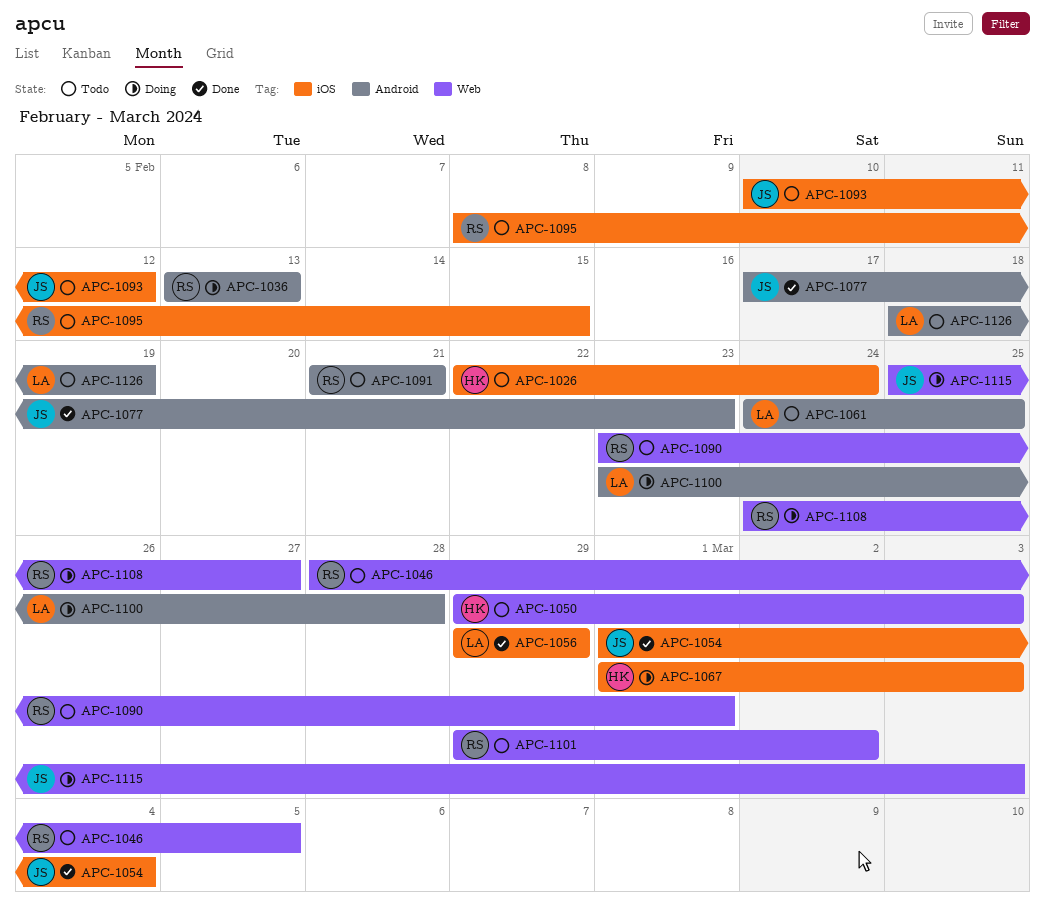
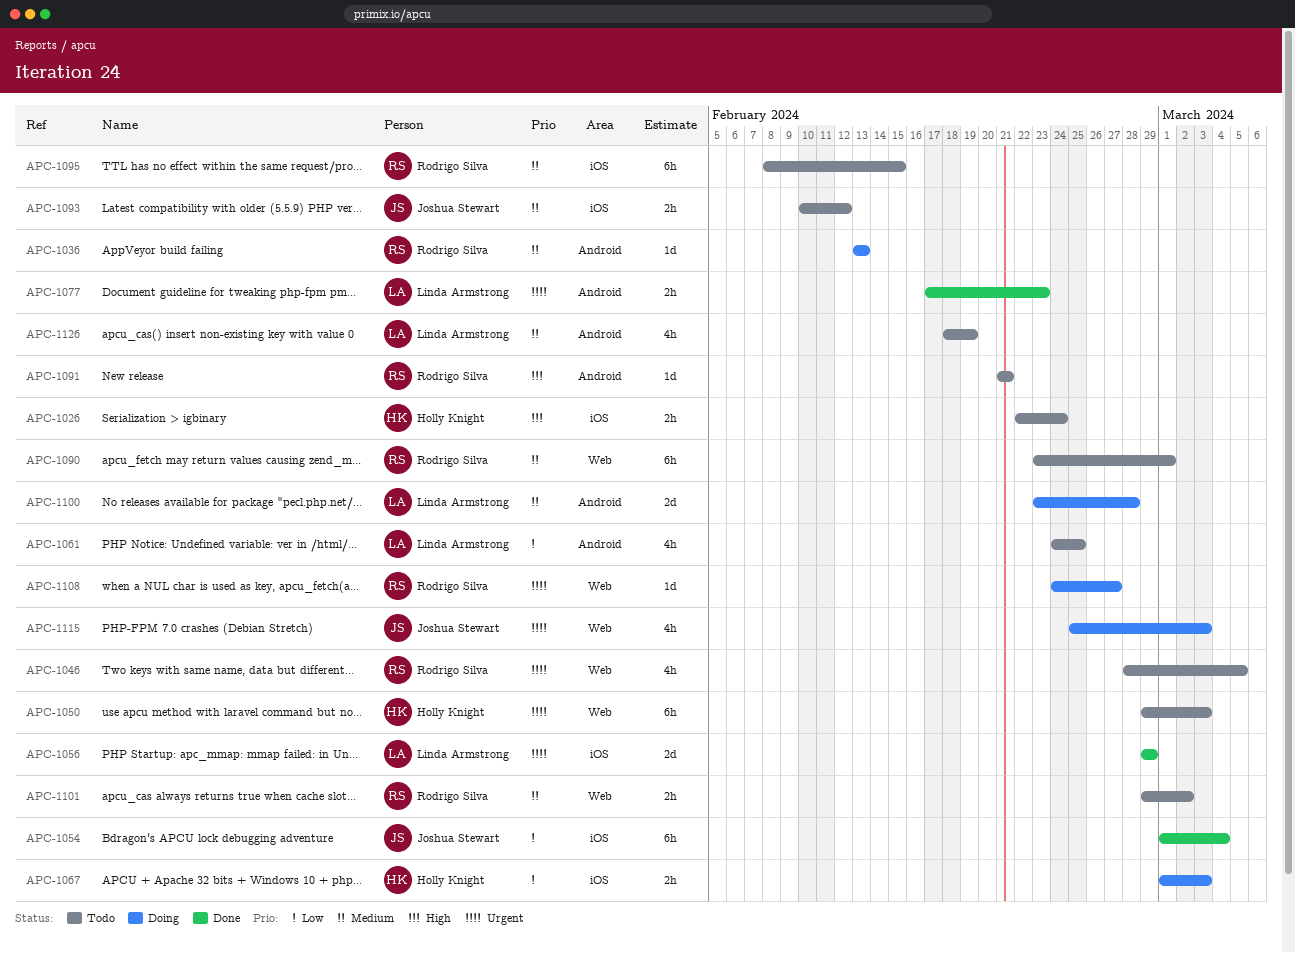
APC-1077, owner: Joshua Stewart -> Linda Armstrong

